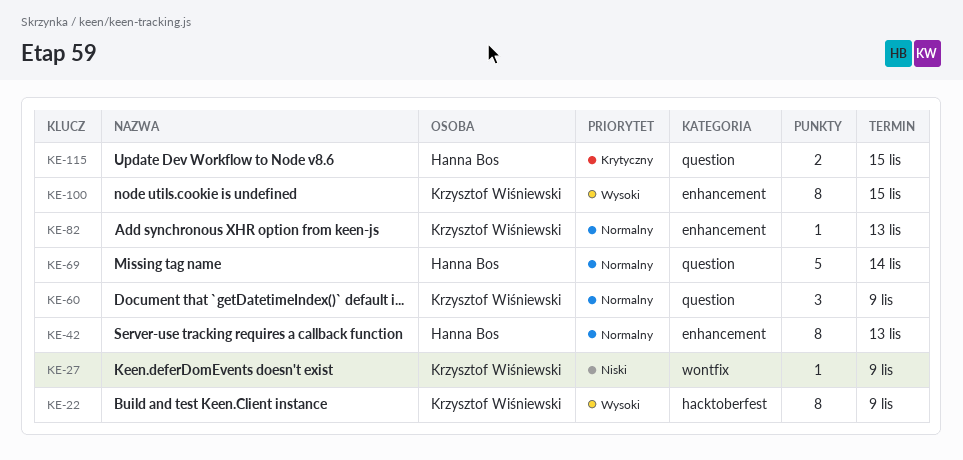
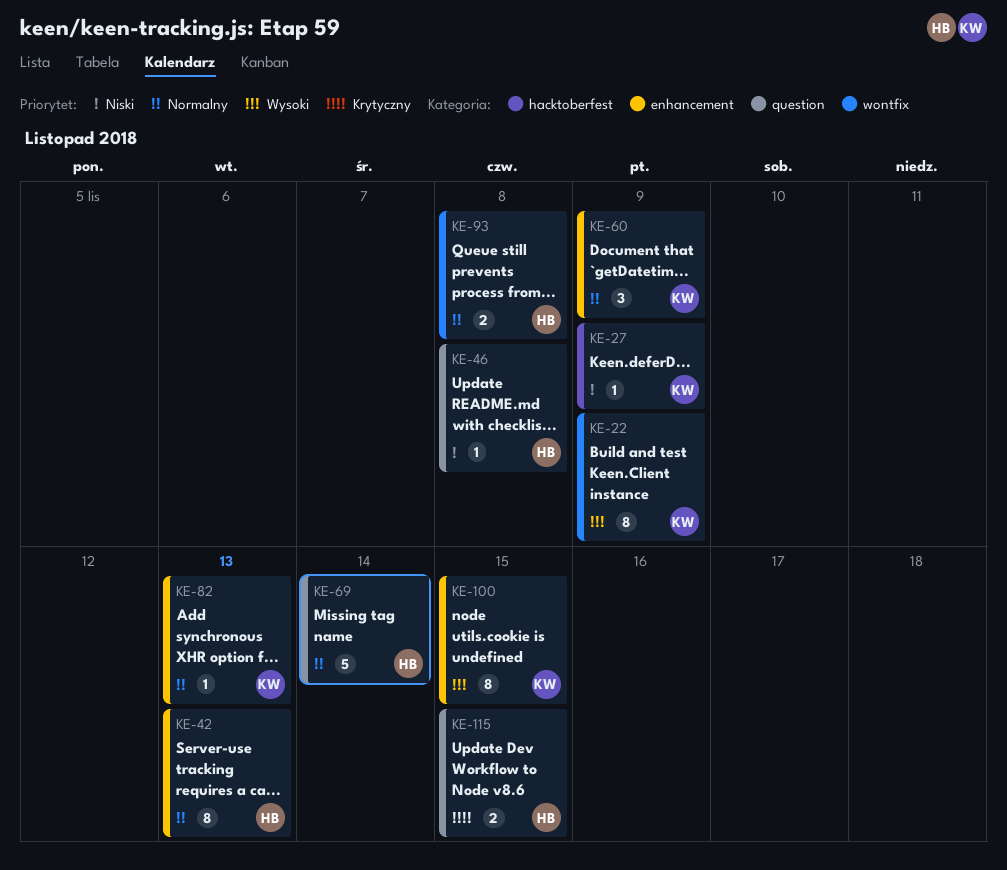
KE-22, label: hacktoberfest -> wontfix
KE-27, label: wontfix -> hacktoberfest
KE-46: none -> present
KE-60, label: question -> enhancement
KE-93: none -> present

